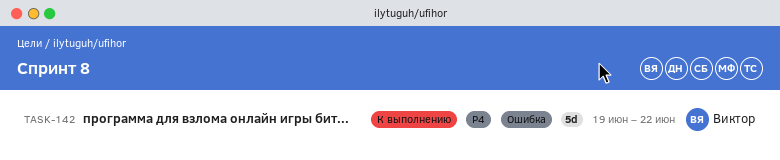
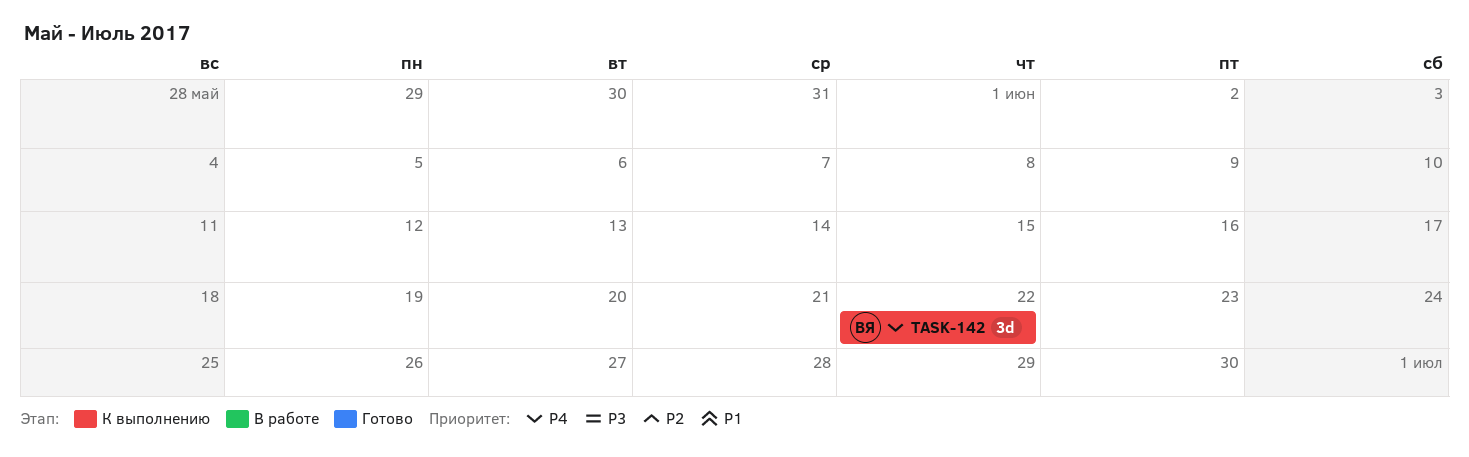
TASK-142, estimate: 5d -> 3d
TASK-142, start: Jun 19 -> Jun 22

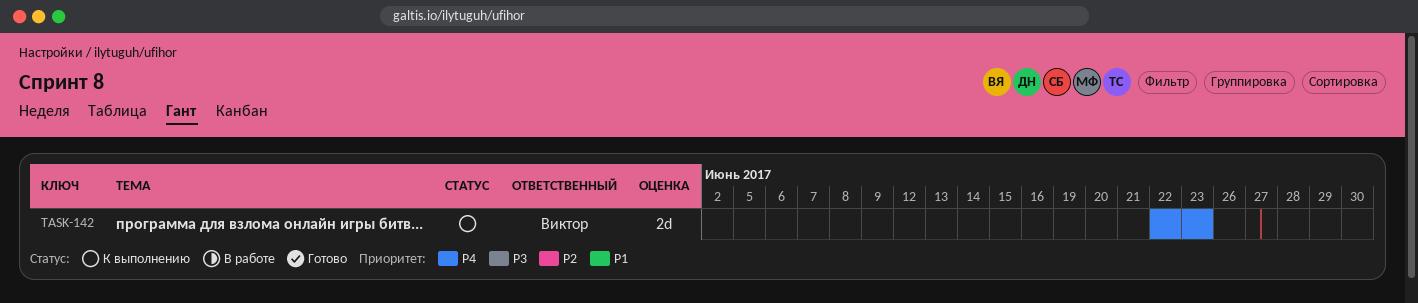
TASK-142, estimate: 3d -> 2d
TASK-142, due: Jun 22 -> Jun 23

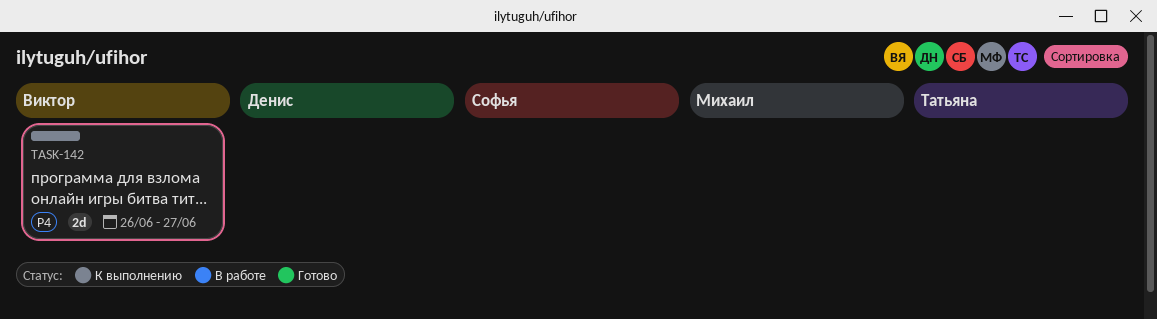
TASK-142, start: Jun 22 -> Jun 26
TASK-142, due: Jun 23 -> Jun 27

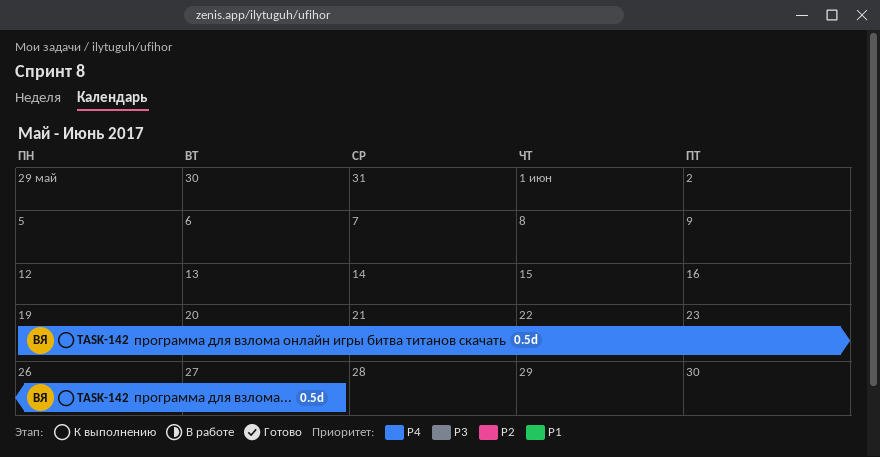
TASK-142, estimate: 2d -> 0.5d
TASK-142, start: Jun 26 -> Jun 19

